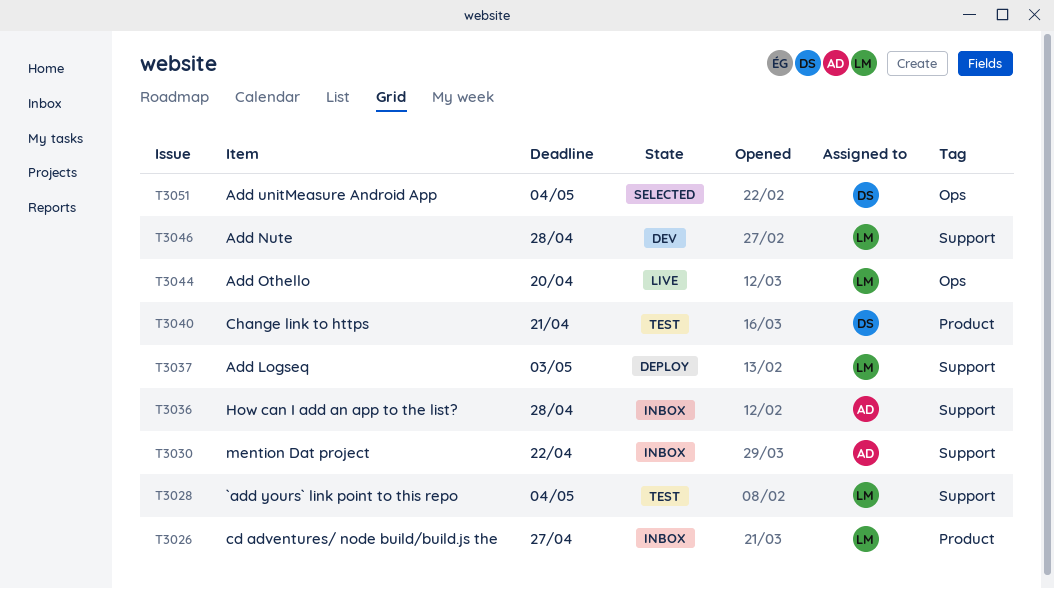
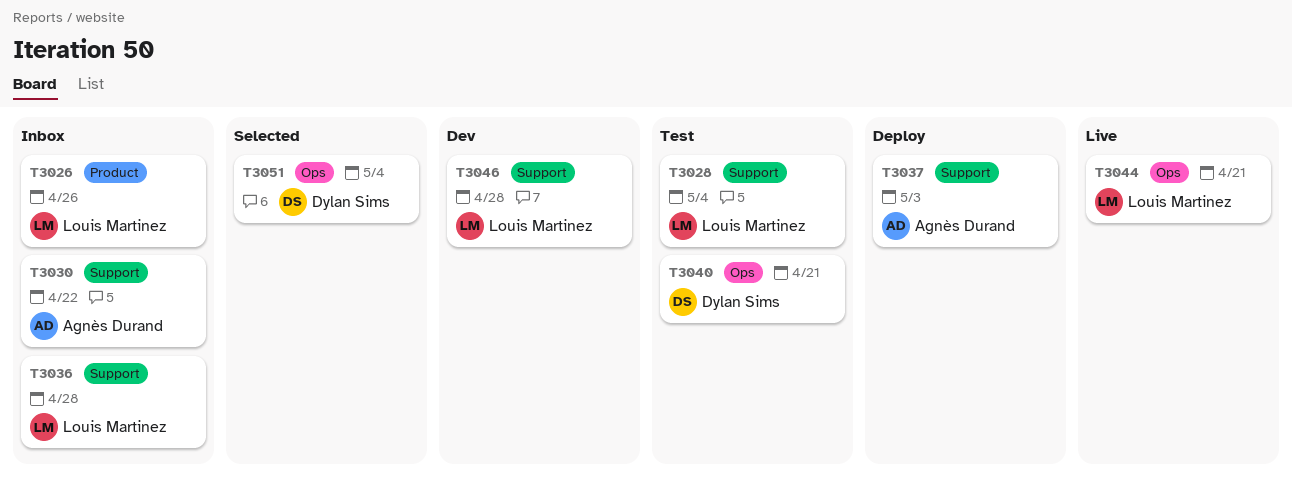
T3026, due: Apr 27 -> Apr 26
T3036, owner: Agnès Durand -> Louis Martinez
T3037, owner: Louis Martinez -> Agnès Durand
T3040, label: Product -> Ops
T3044, due: Apr 20 -> Apr 21

